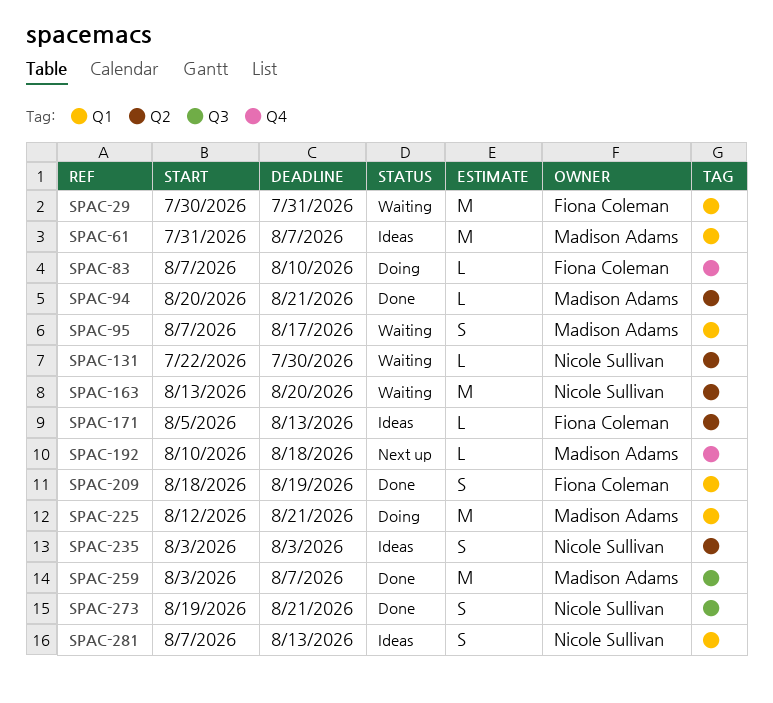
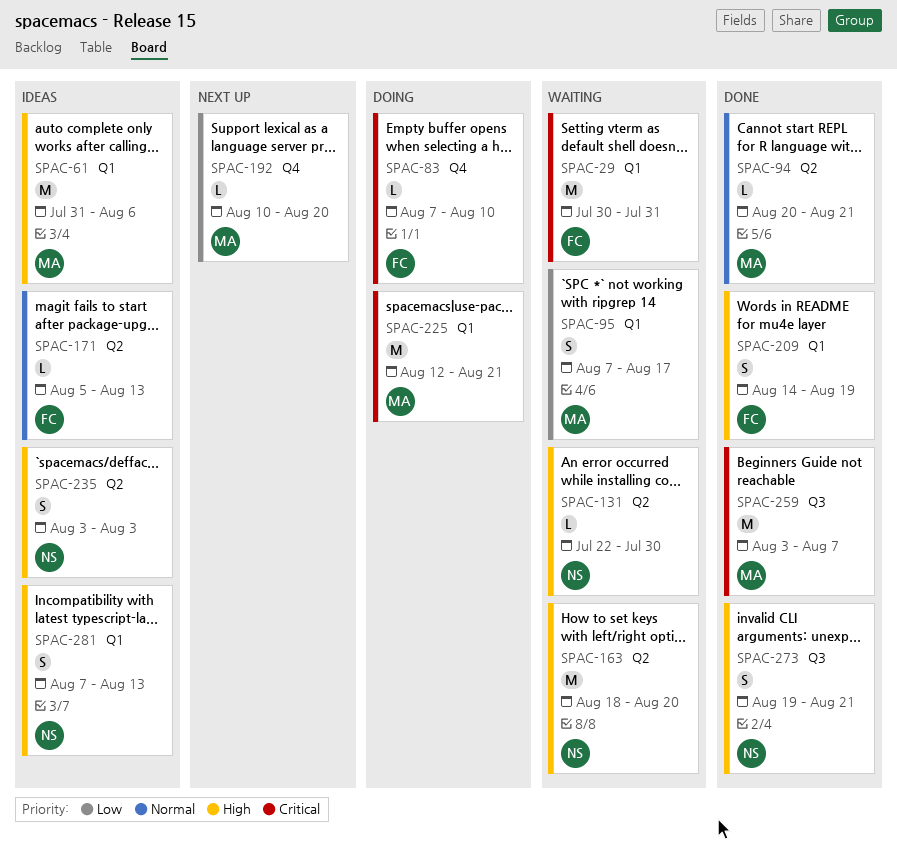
SPAC-61, due: Aug 7 -> Aug 6
SPAC-163, start: Aug 13 -> Aug 18
SPAC-192, due: Aug 18 -> Aug 20
SPAC-209, start: Aug 18 -> Aug 14

